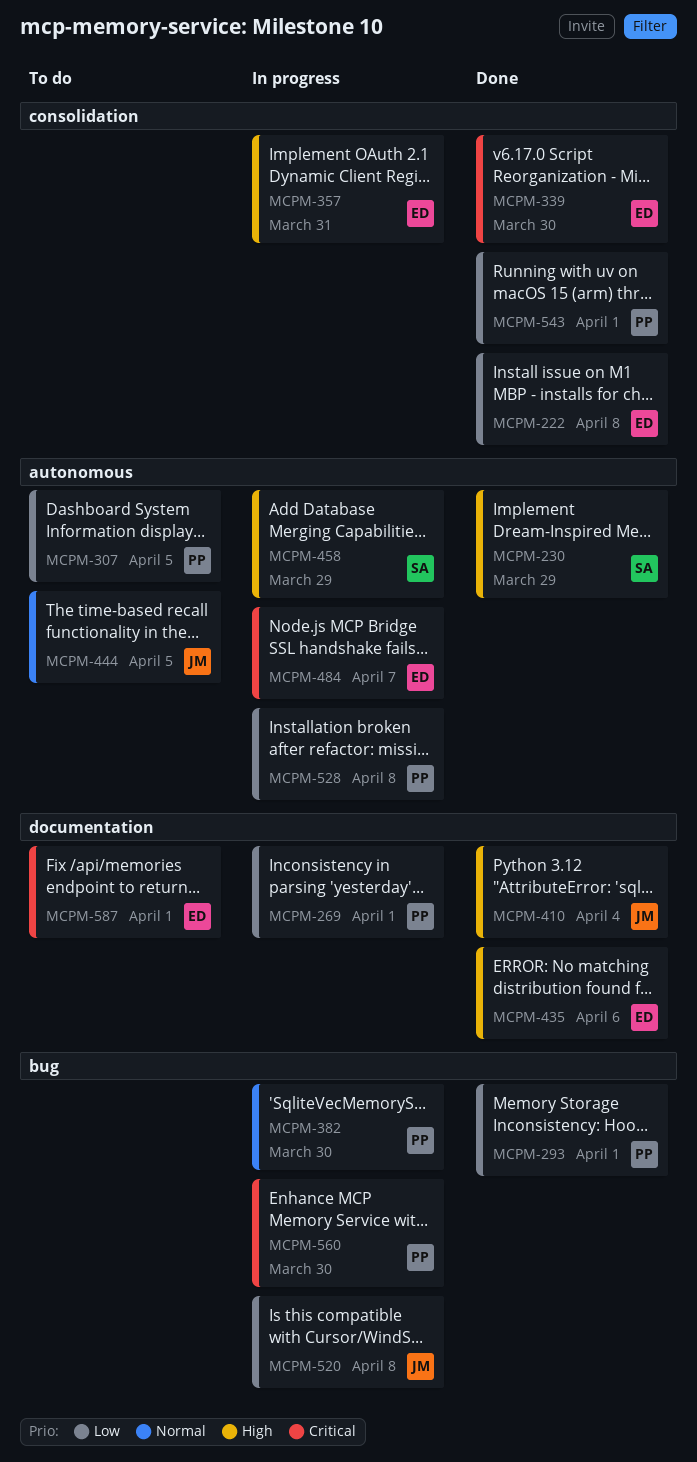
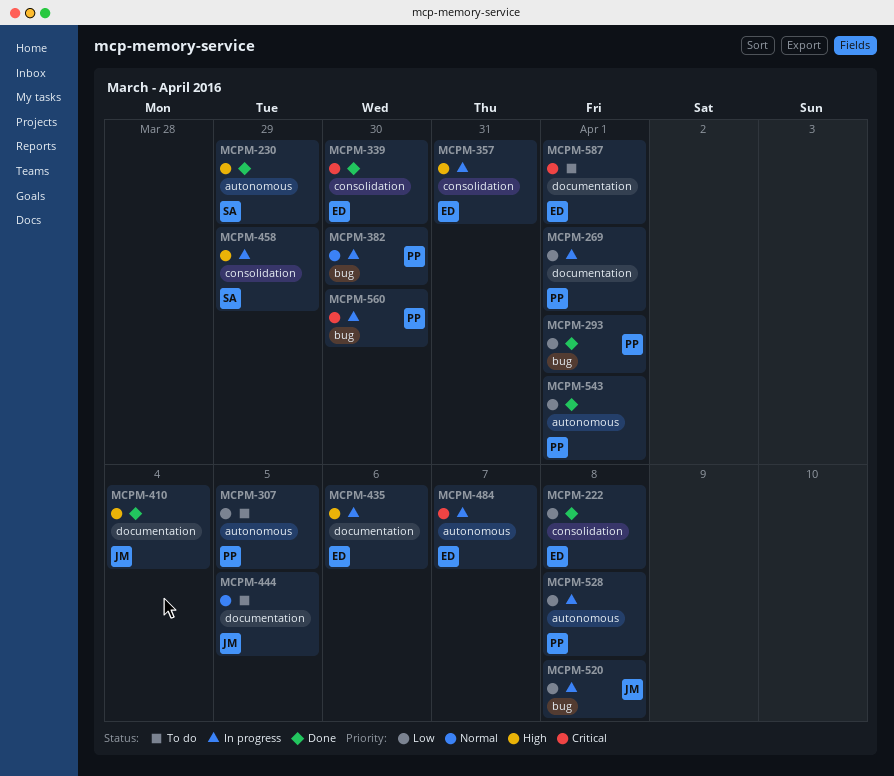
MCPM-435, status: Done -> In progress
MCPM-444, label: autonomous -> documentation
MCPM-458, label: autonomous -> consolidation
MCPM-543, label: consolidation -> autonomous

